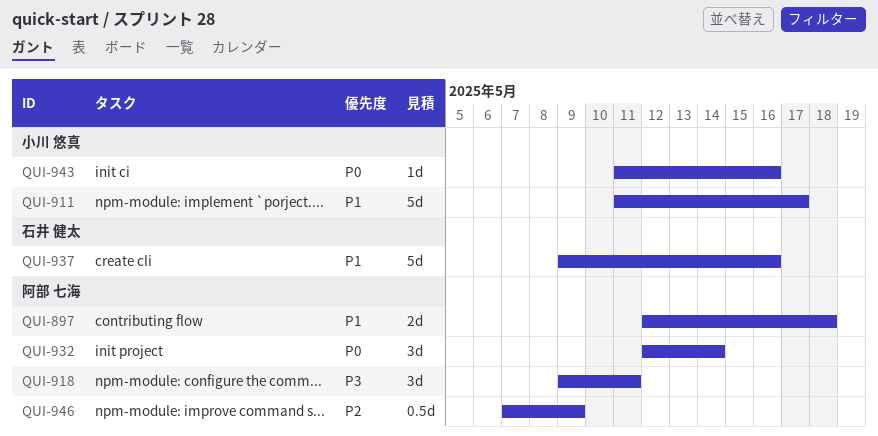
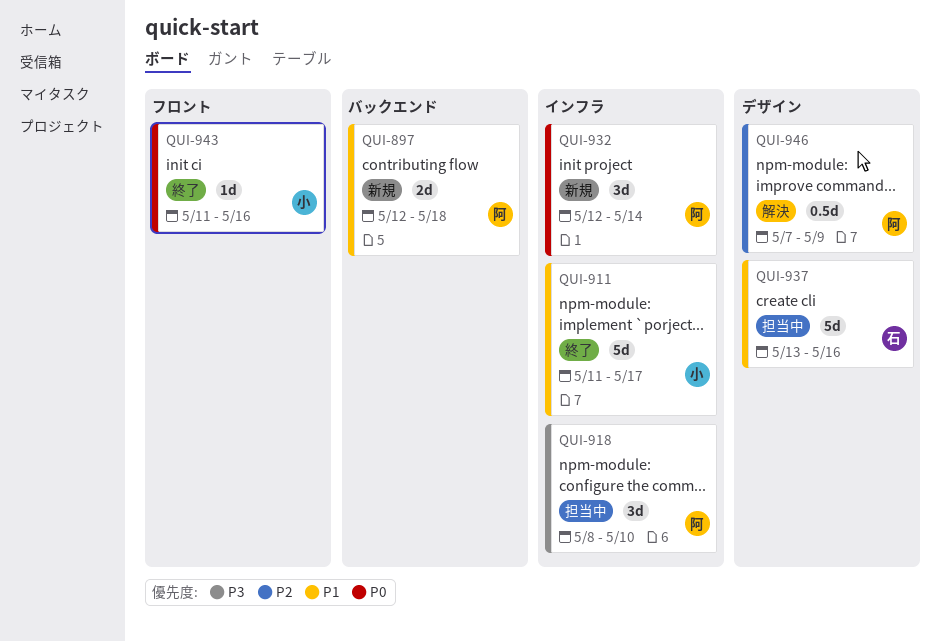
QUI-918, start: May 9 -> May 8
QUI-918, due: May 11 -> May 10
QUI-937, start: May 9 -> May 13

